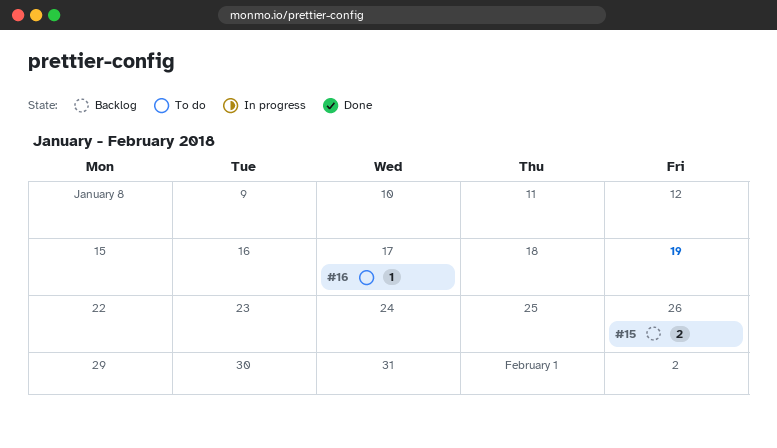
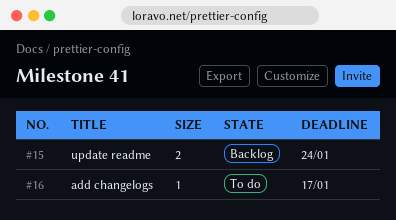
#15, due: Jan 26 -> Jan 24

